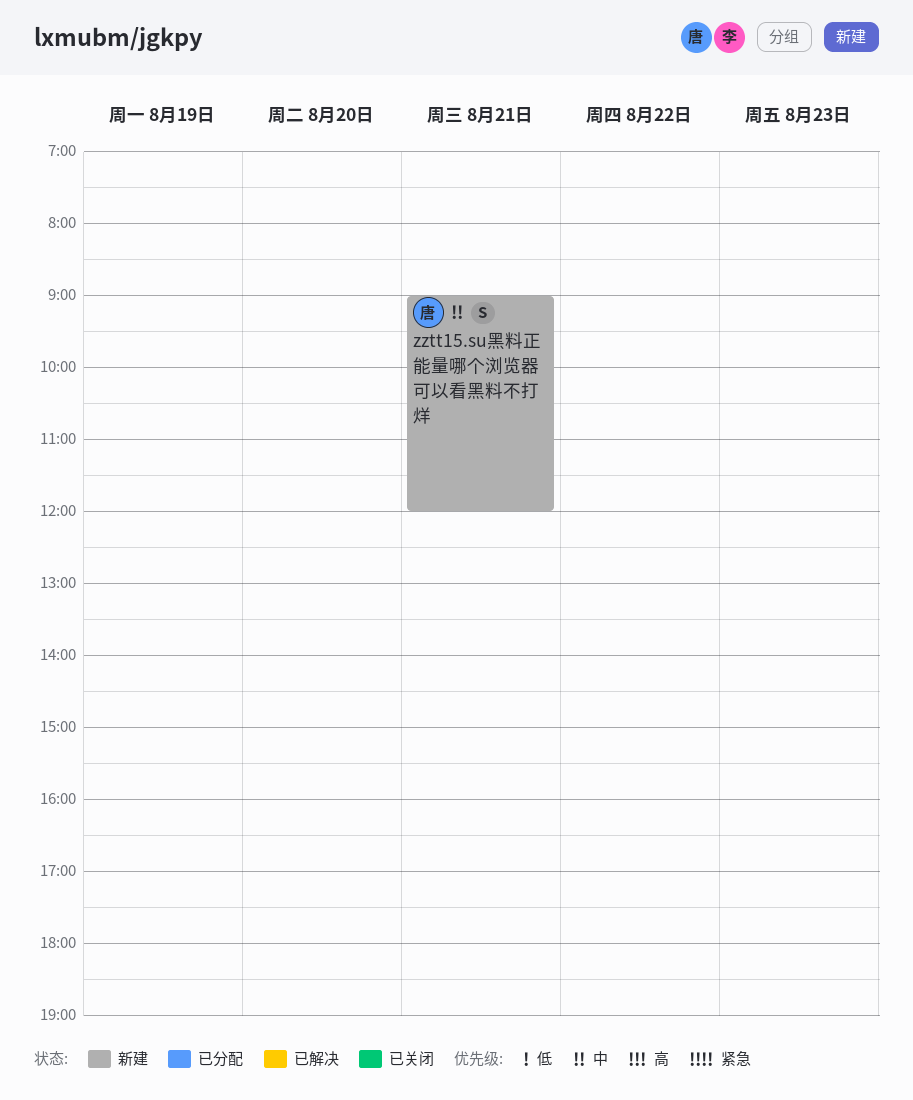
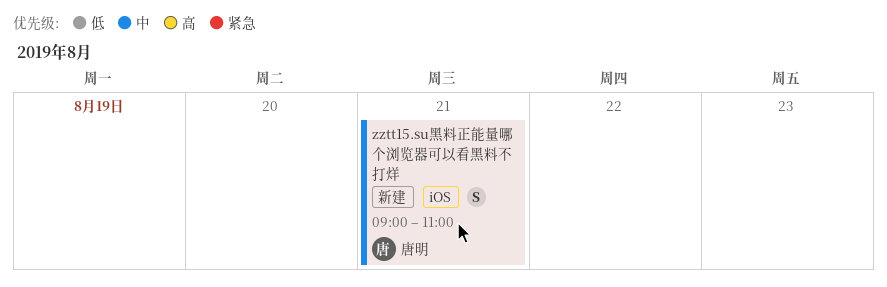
zztt15.su黑料正能量哪个浏览器可以看黑料不打烊, ends: 12:00 -> 11:00

